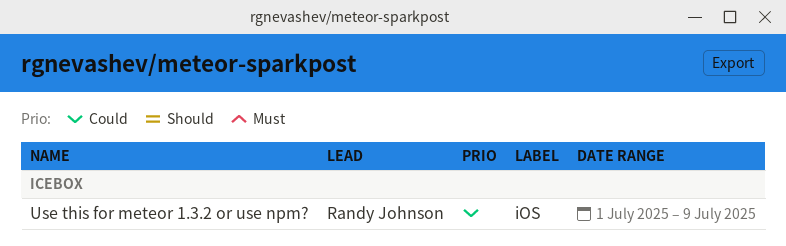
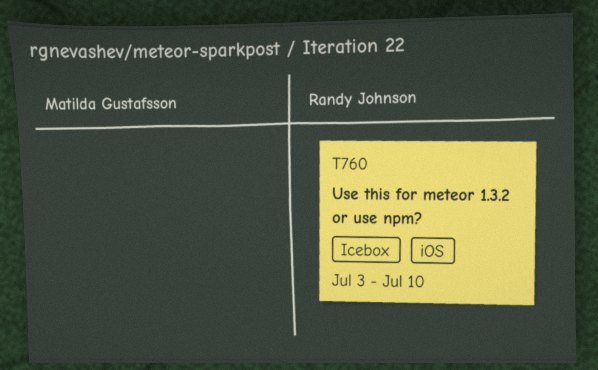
Use this for meteor 1.3.2 or use npm?, start: Jul 1 -> Jul 3
Use this for meteor 1.3.2 or use npm?, due: Jul 9 -> Jul 10

